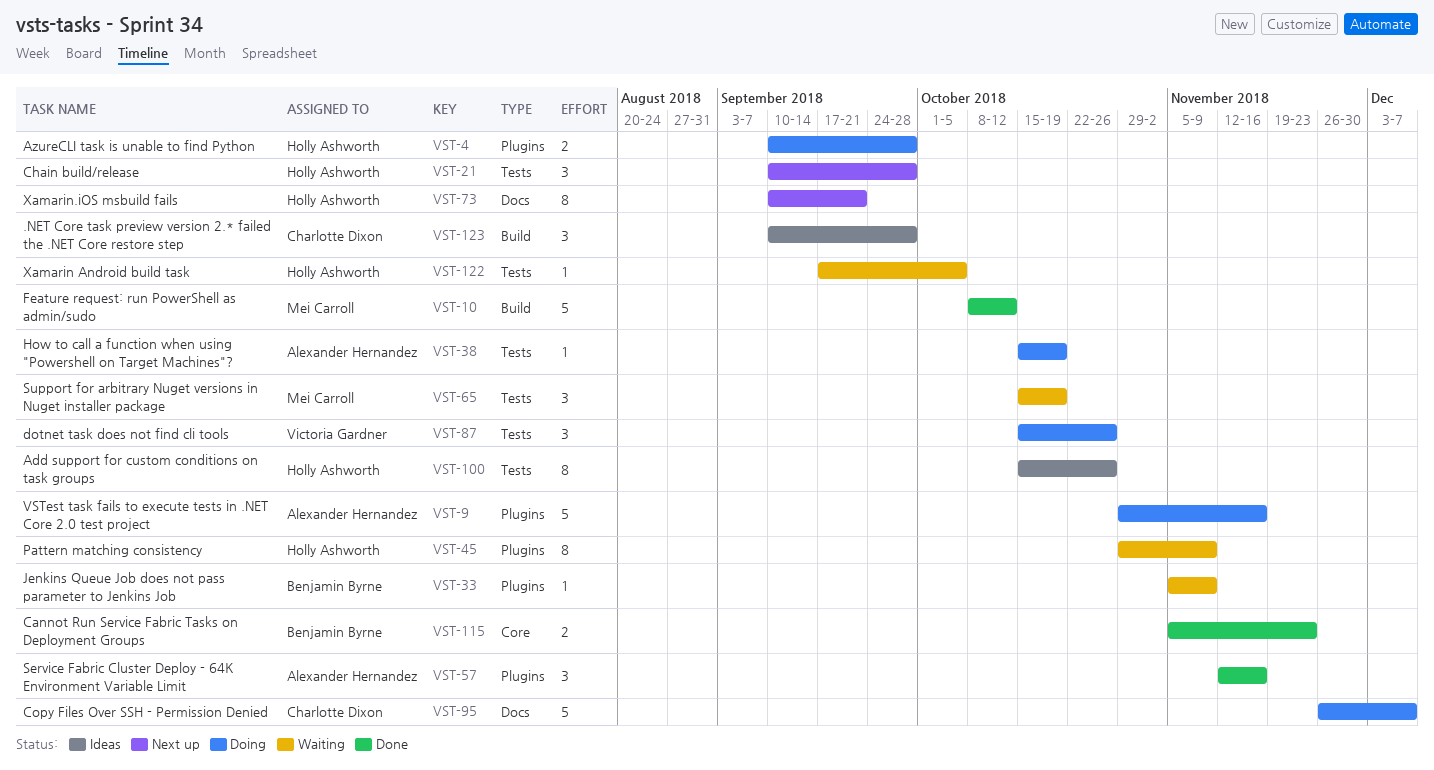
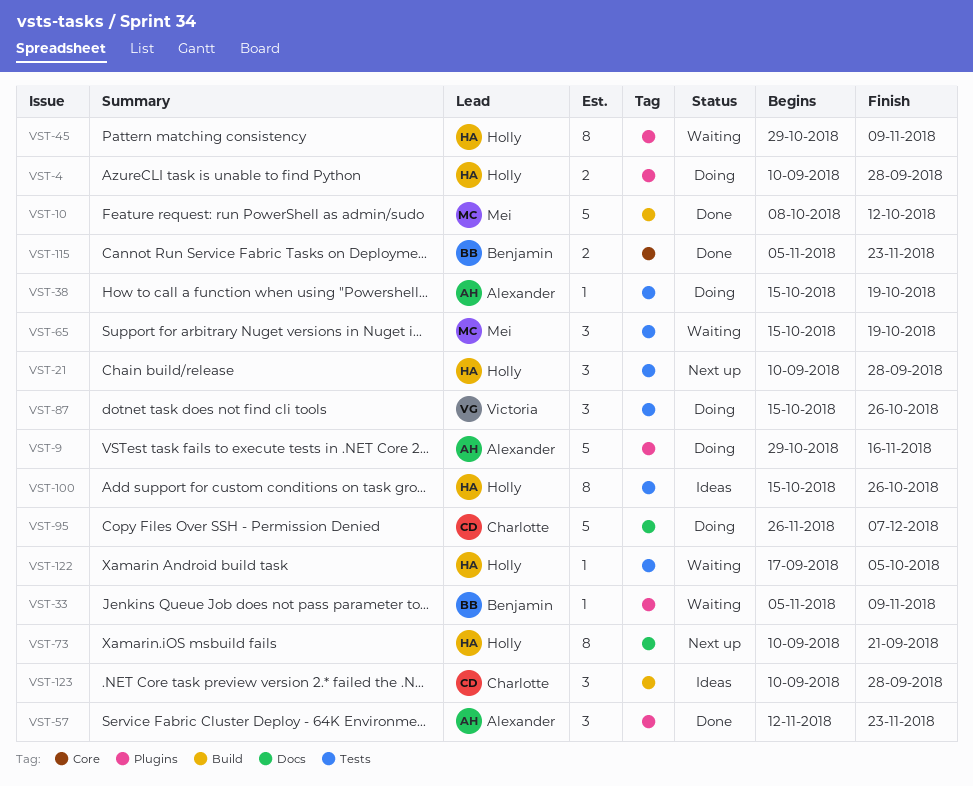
VST-57, due: Nov 16 -> Nov 23

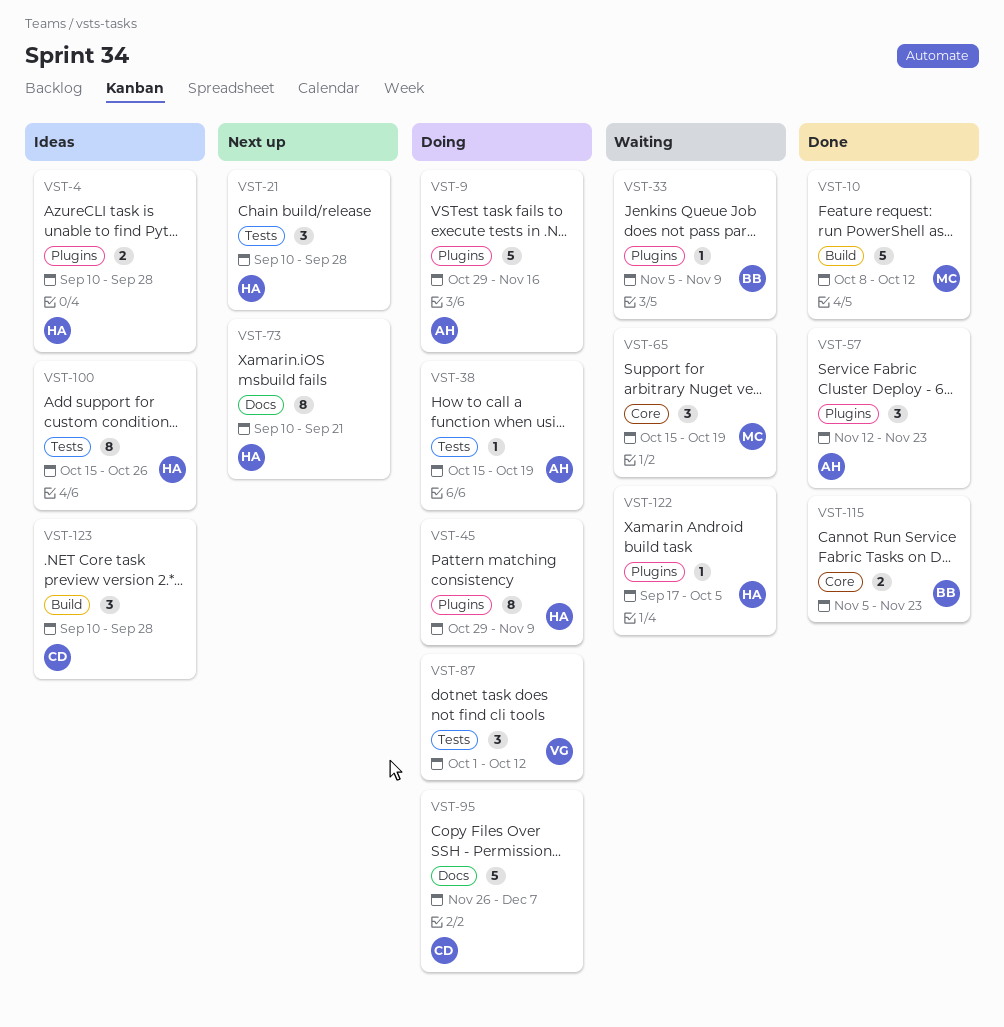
VST-4, status: Doing -> Ideas
VST-45, status: Waiting -> Doing
VST-65, label: Tests -> Core
VST-87, start: Oct 15 -> Oct 1
VST-87, due: Oct 26 -> Oct 12
VST-122, label: Tests -> Plugins

